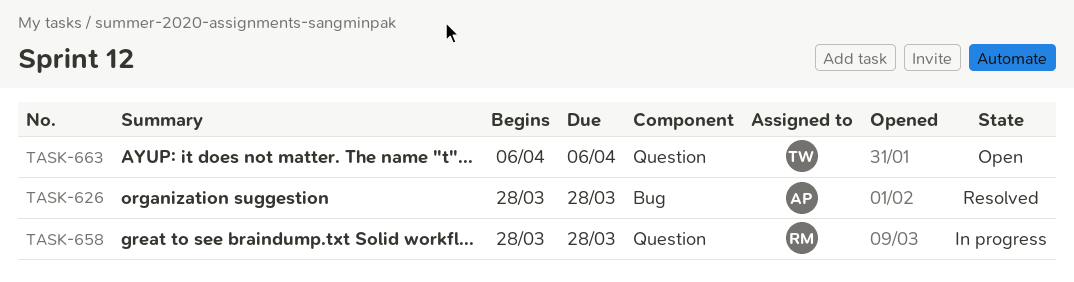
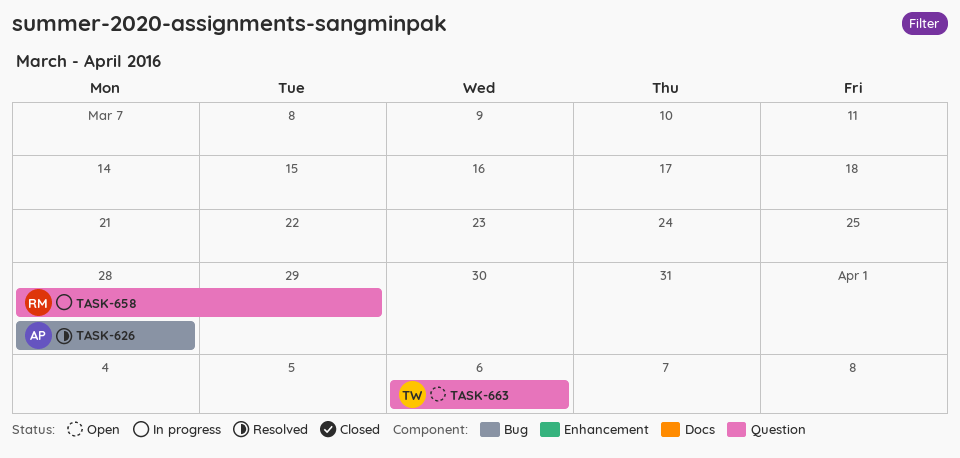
TASK-658, due: Mar 28 -> Mar 29

